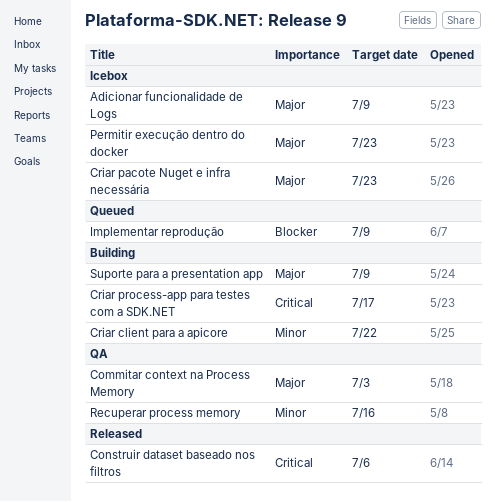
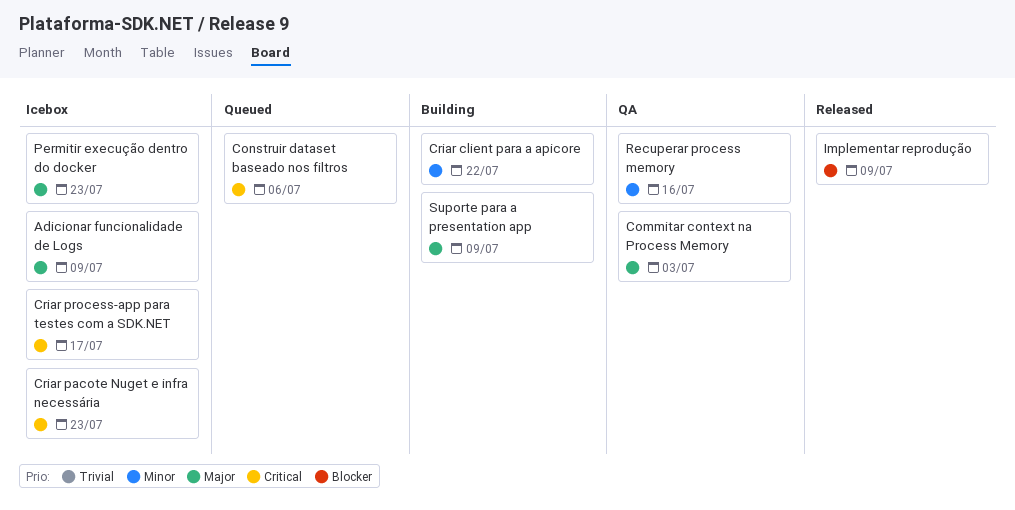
Construir dataset baseado nos filtros, status: Released -> Queued
Criar pacote Nuget e infra necessária, priority: Major -> Critical
Criar process-app para testes com a SDK.NET, status: Building -> Icebox
Implementar reprodução, status: Queued -> Released

